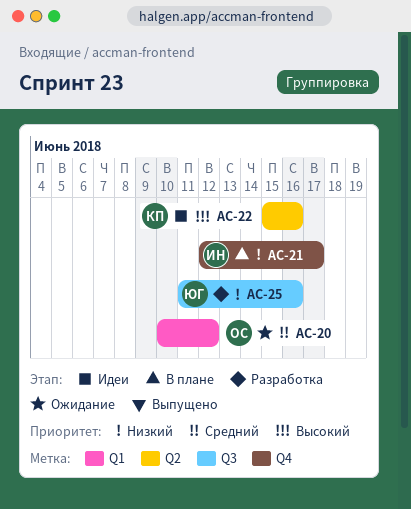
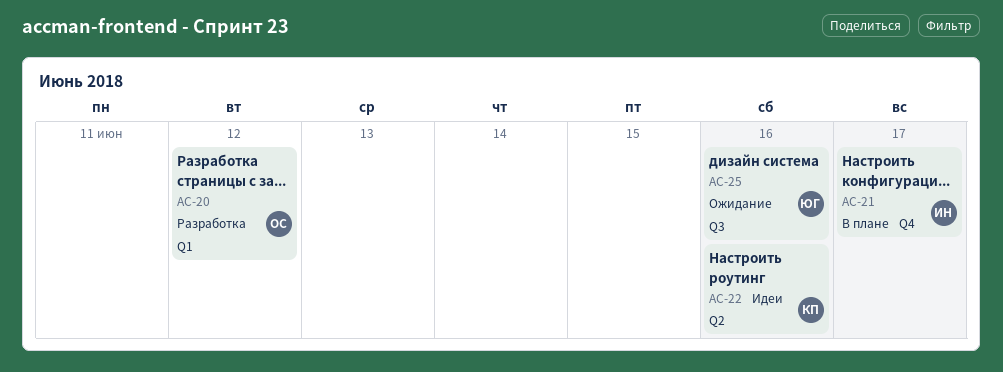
AC-20, status: Ожидание -> Разработка
AC-25, status: Разработка -> Ожидание

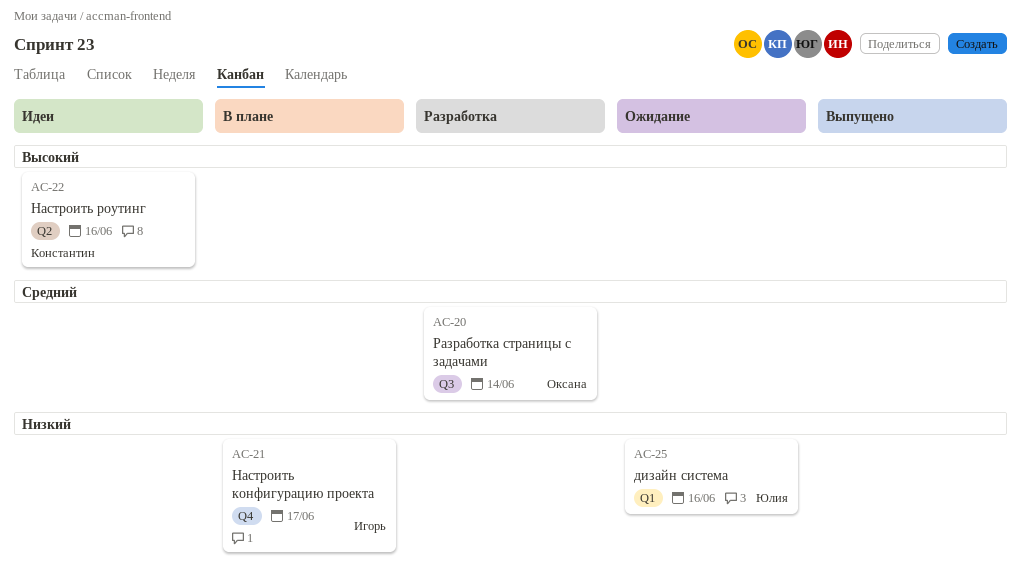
AC-20, label: Q1 -> Q3
AC-20, due: Jun 12 -> Jun 14
AC-25, label: Q3 -> Q1

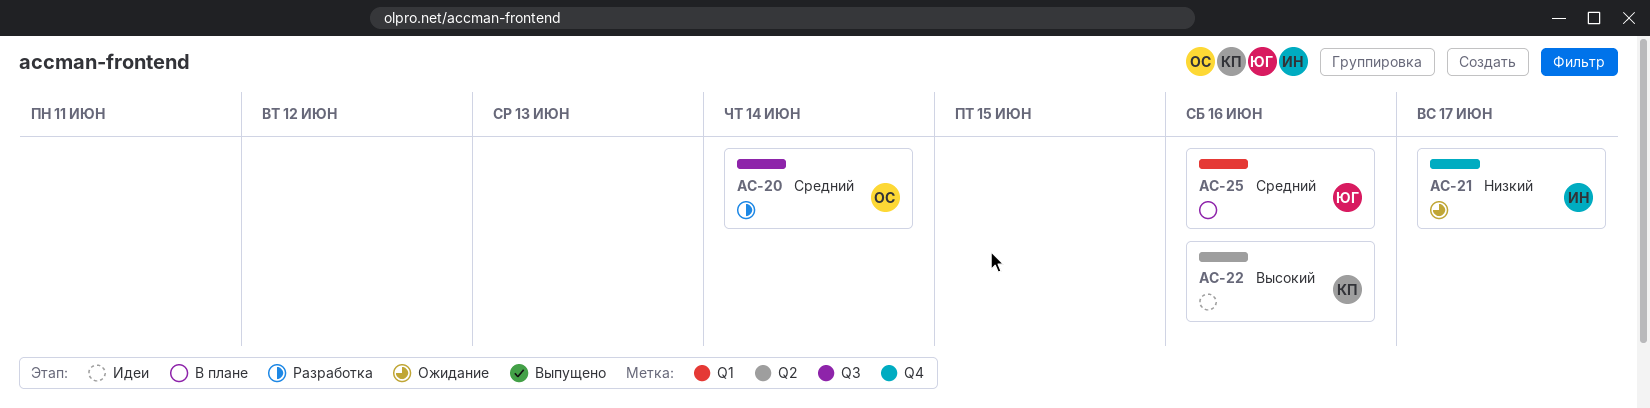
AC-21, status: В плане -> Ожидание
AC-25, status: Ожидание -> В плане
AC-25, priority: Низкий -> Средний

